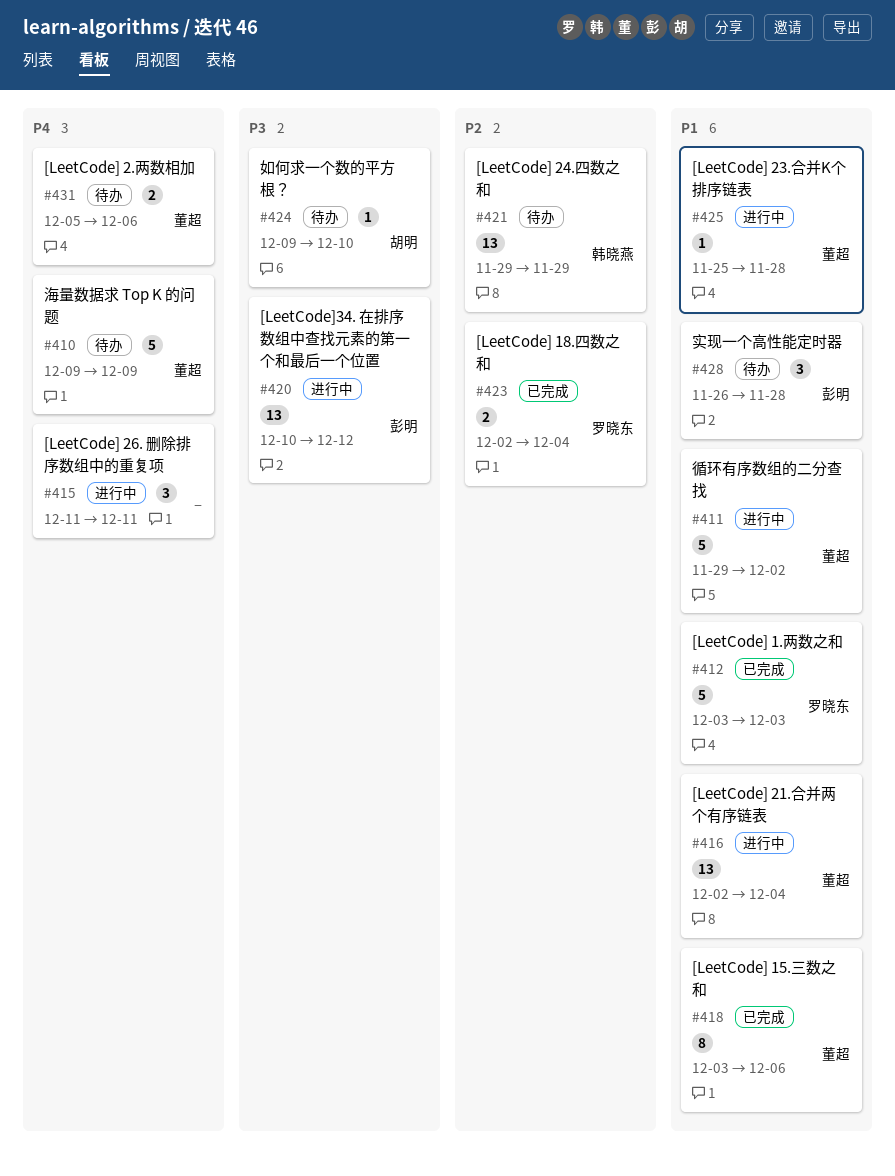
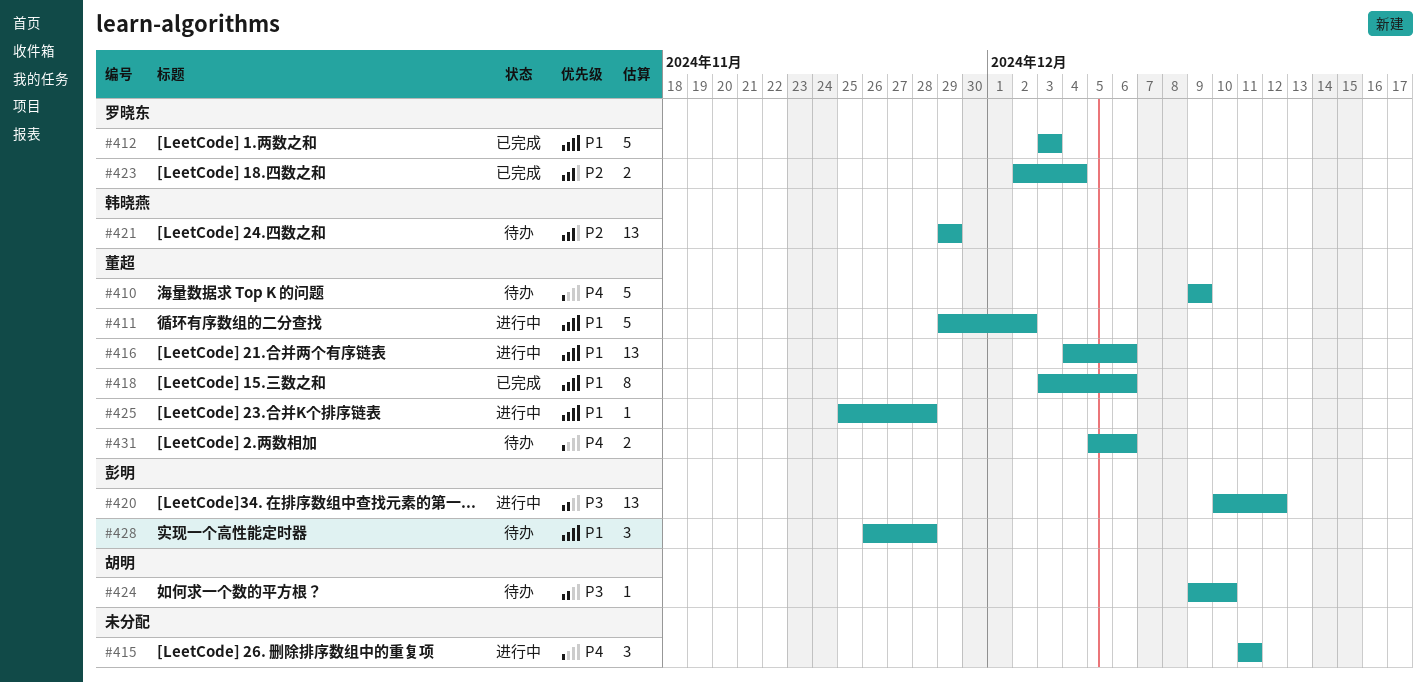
#416, start: Dec 2 -> Dec 4
#416, due: Dec 4 -> Dec 6

